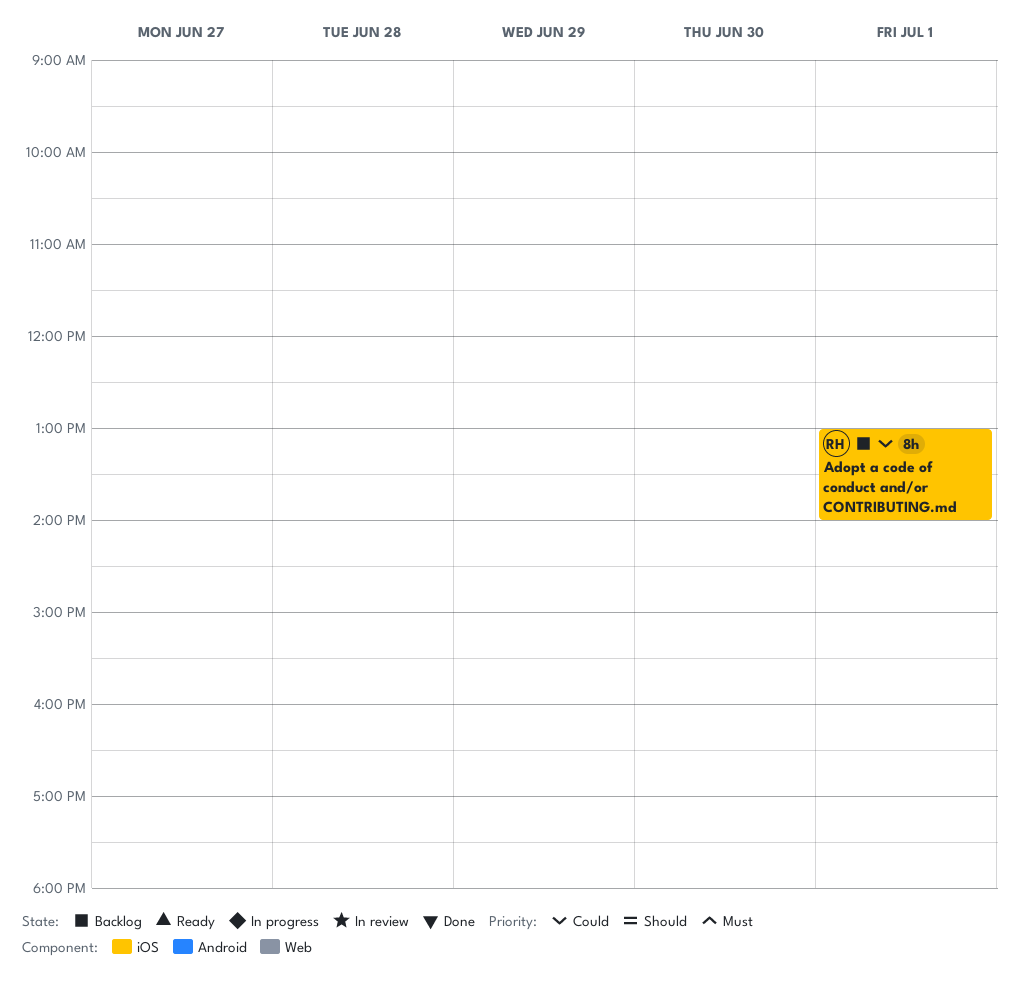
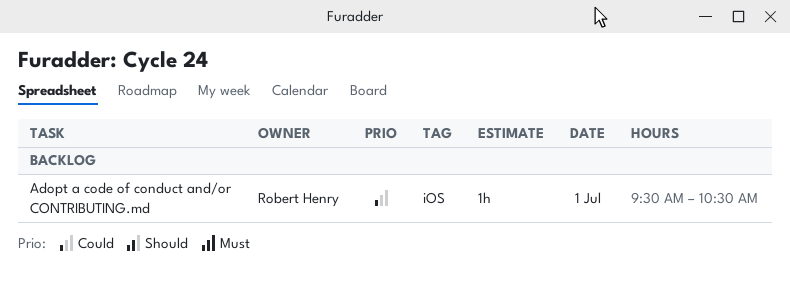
Adopt a code of conduct and/or CONTRIBUTING.md, estimate: 8h -> 1h
Adopt a code of conduct and/or CONTRIBUTING.md, begins: 13:00 -> 09:30
Adopt a code of conduct and/or CONTRIBUTING.md, ends: 14:00 -> 10:30

